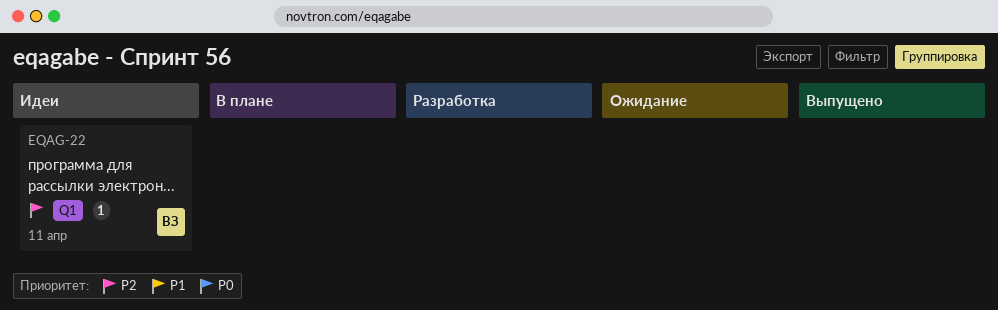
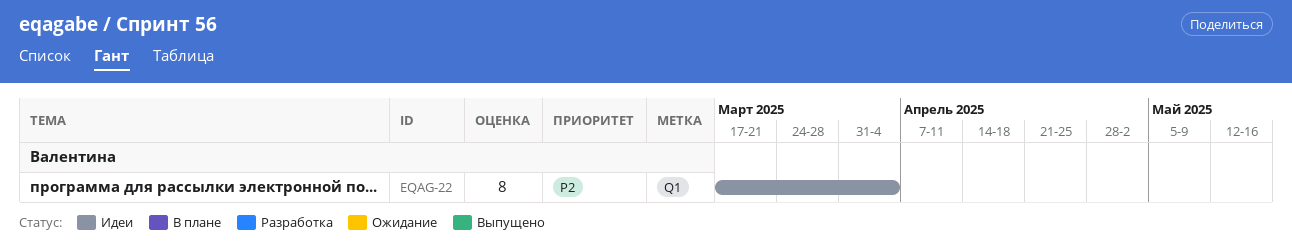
EQAG-22, estimate: 1 -> 8
EQAG-22, due: Apr 11 -> Apr 4

